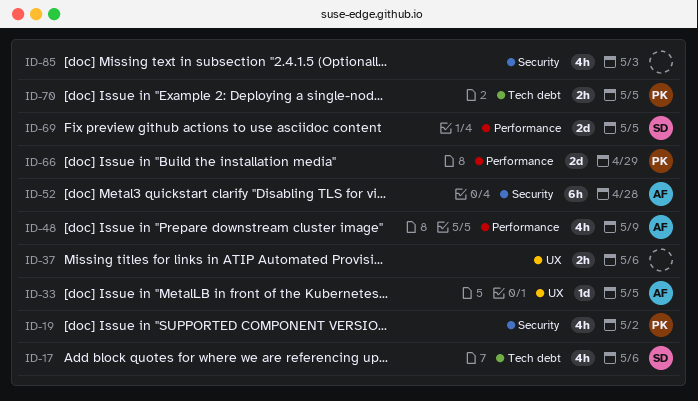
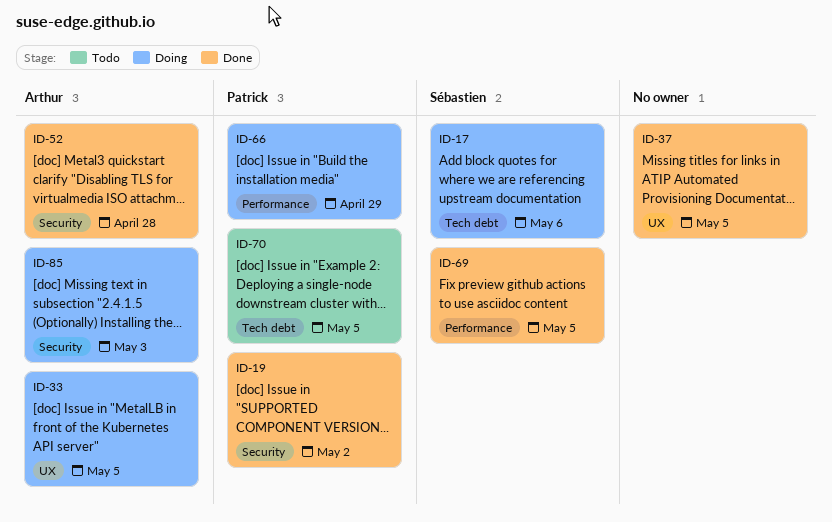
ID-37, due: May 6 -> May 5
ID-48: present -> none
ID-85, owner: none -> Arthur

